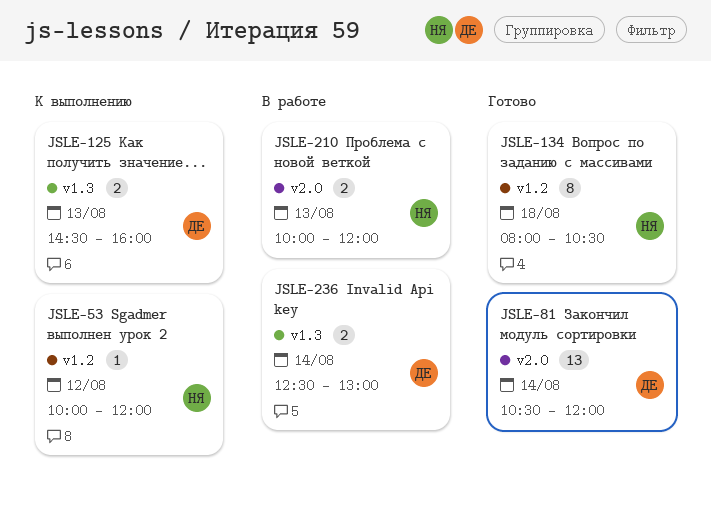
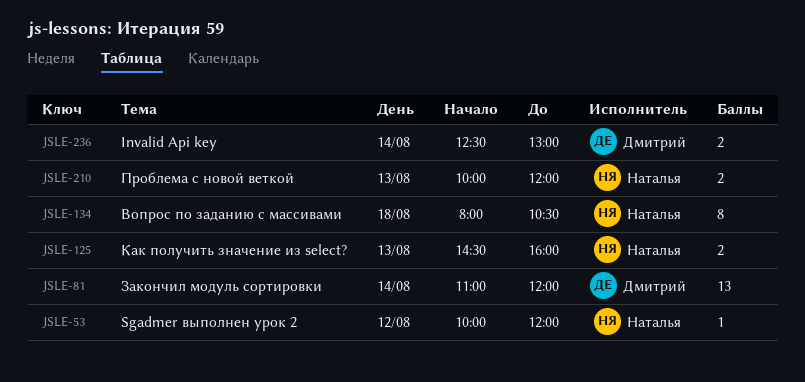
JSLE-81, begins: 10:30 -> 11:00
JSLE-125, owner: Дмитрий -> Наталья

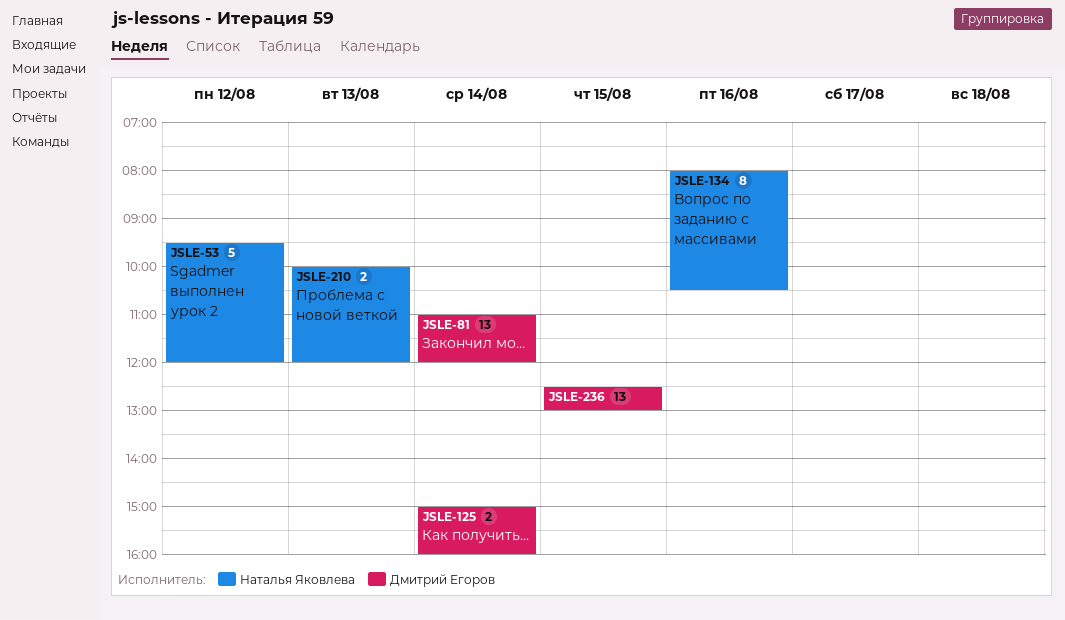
JSLE-53, estimate: 1 -> 5
JSLE-53, begins: 10:00 -> 09:30
JSLE-125, owner: Наталья Яковлева -> Дмитрий Егоров
JSLE-125, day: Aug 13 -> Aug 14
JSLE-125, begins: 14:30 -> 15:00
JSLE-134, day: Aug 18 -> Aug 16
JSLE-236, estimate: 2 -> 13
JSLE-236, day: Aug 14 -> Aug 15

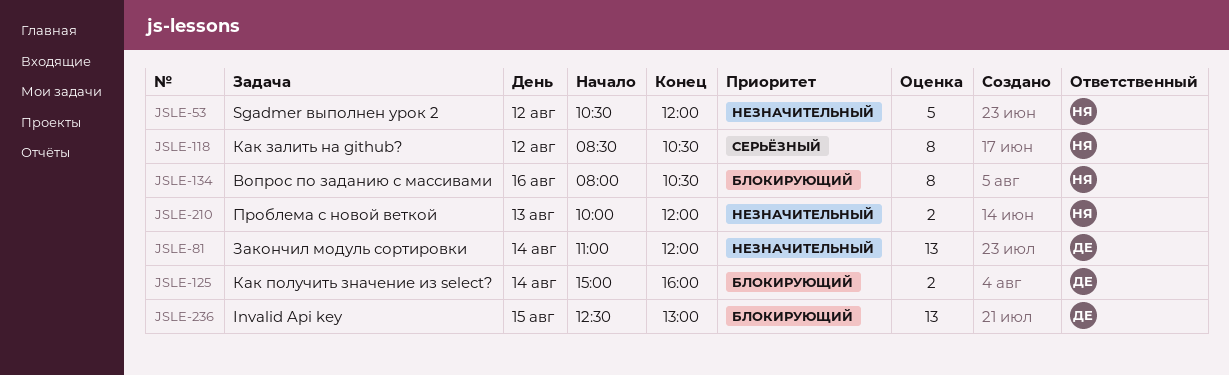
JSLE-53, begins: 09:30 -> 10:30
JSLE-118: none -> present

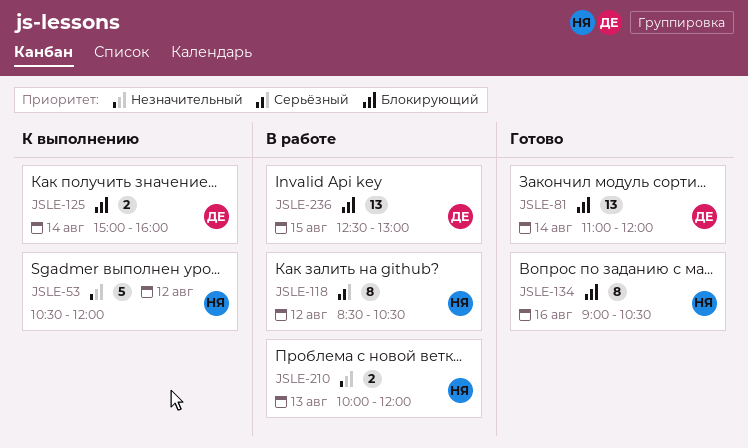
JSLE-81, priority: Незначительный -> Блокирующий
JSLE-134, begins: 08:00 -> 09:00

